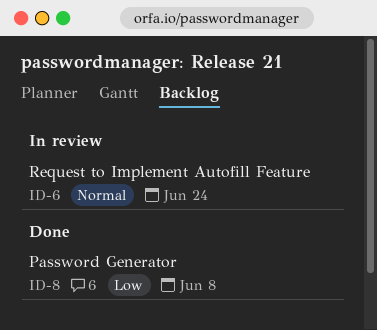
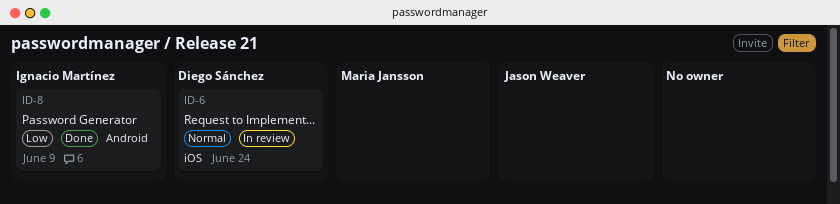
ID-8, due: Jun 8 -> Jun 9

